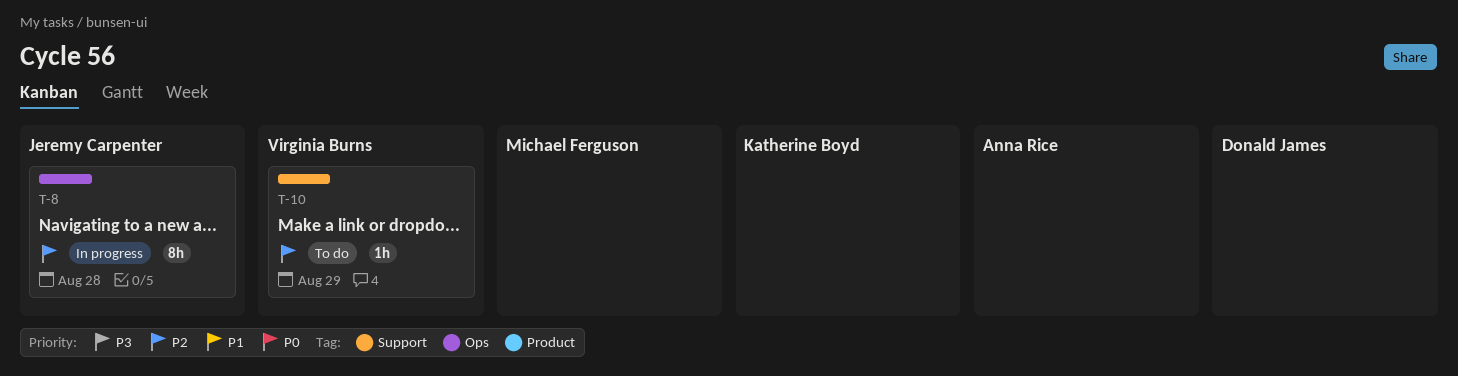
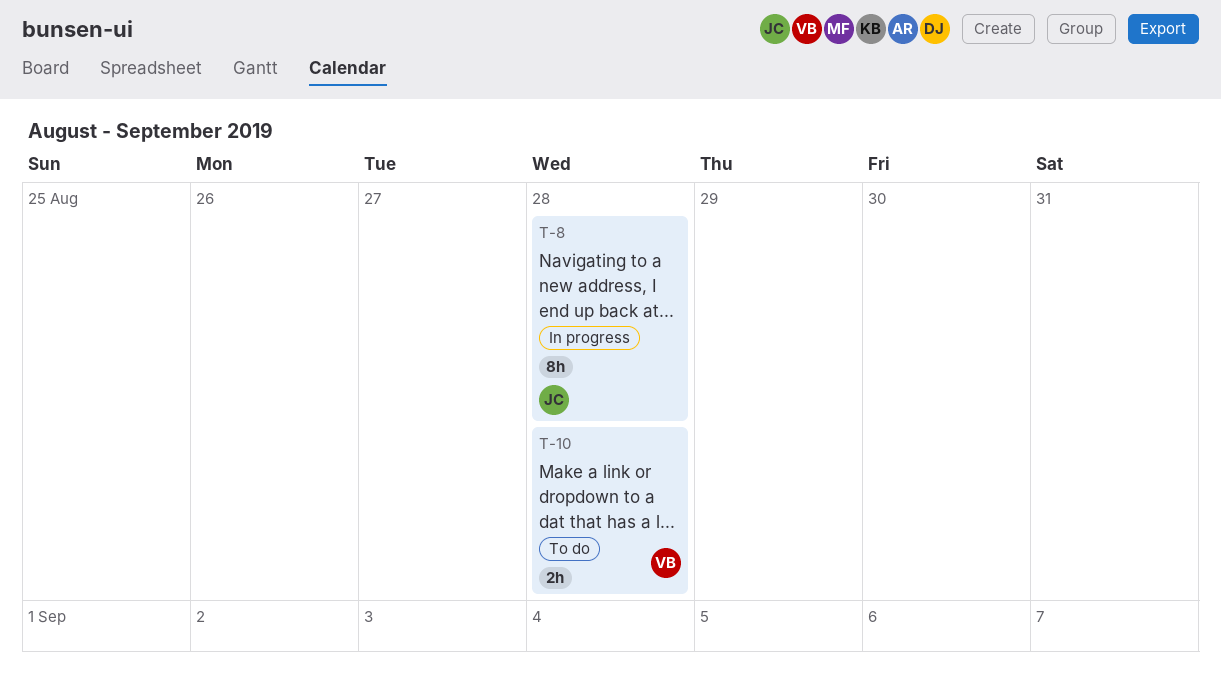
T-10, estimate: 1h -> 2h
T-10, due: Aug 29 -> Aug 28

